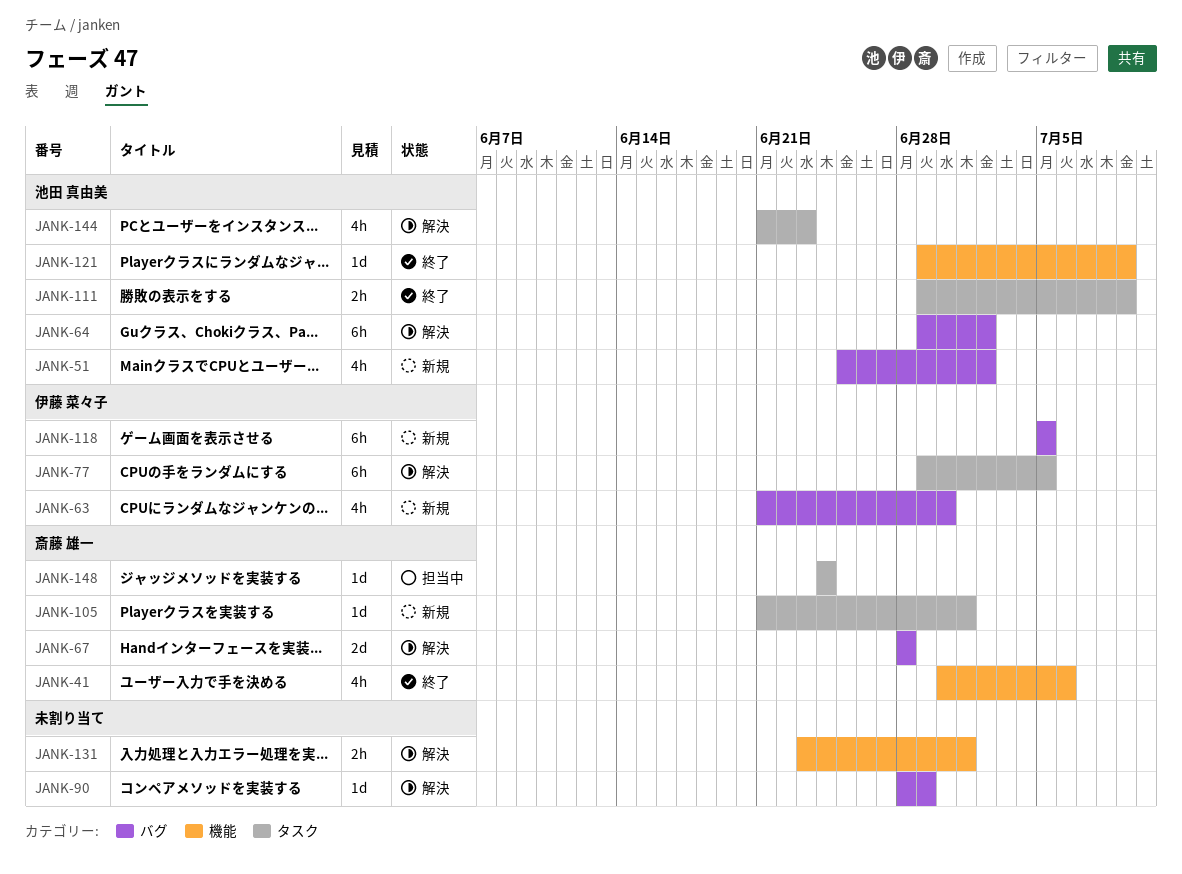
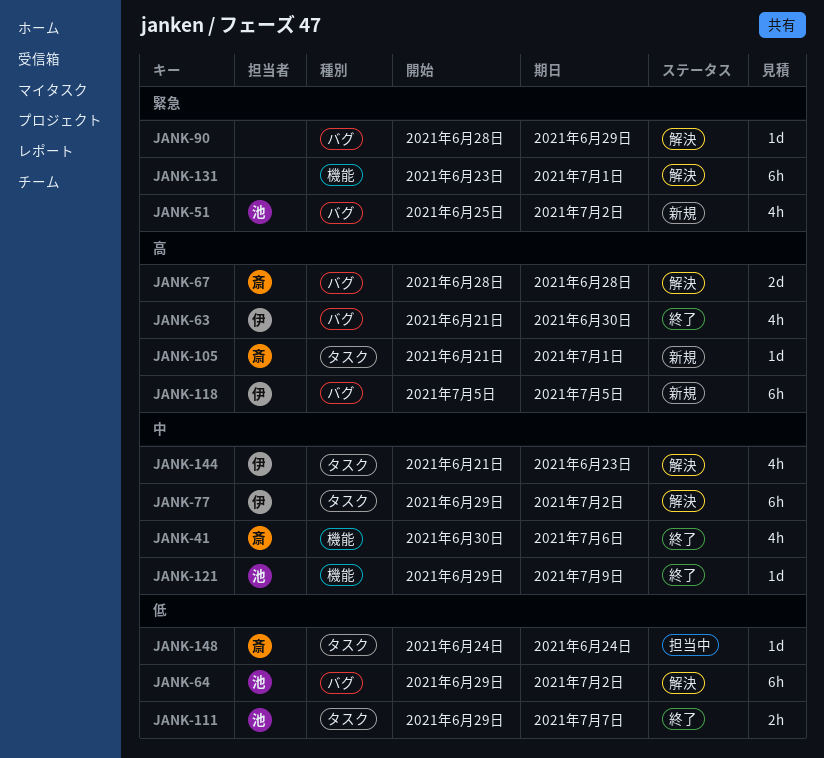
JANK-63, status: 新規 -> 終了
JANK-77, due: Jul 5 -> Jul 2
JANK-111, due: Jul 9 -> Jul 7
JANK-131, estimate: 2h -> 6h
JANK-144, owner: 池田 真由美 -> 伊藤 菜々子

